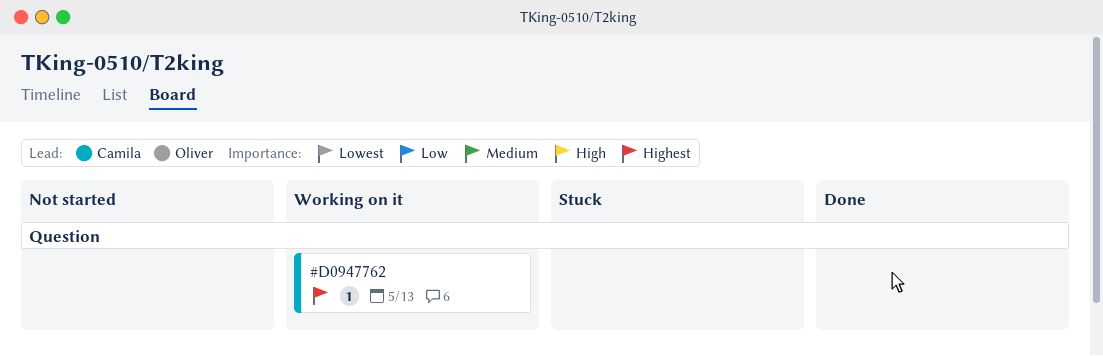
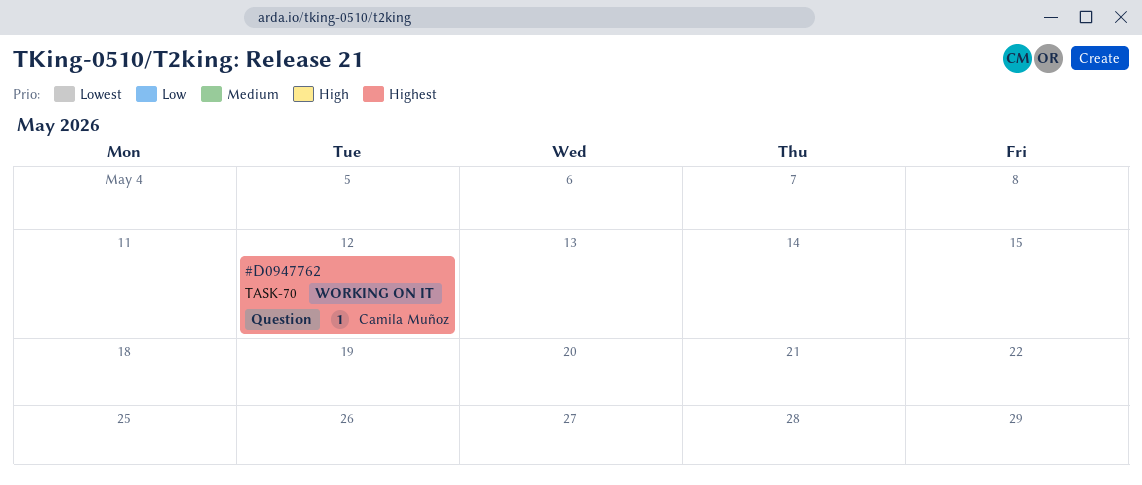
#D0947762, due: May 13 -> May 12

